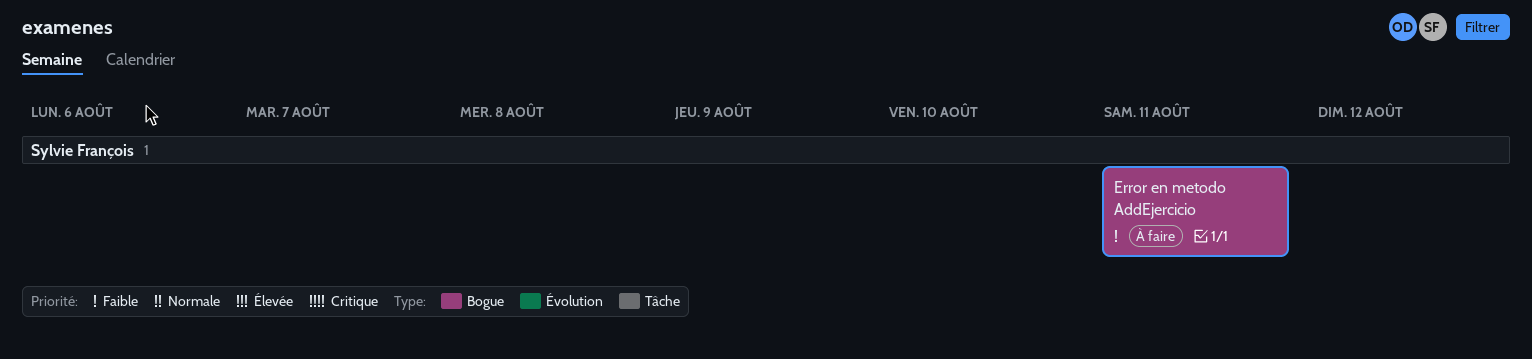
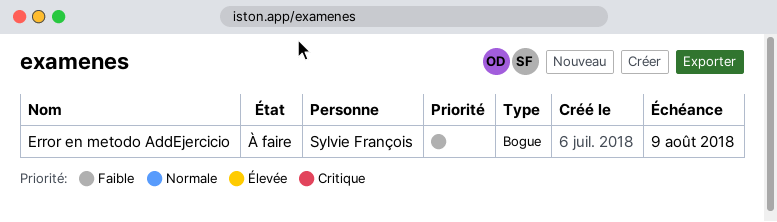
Error en metodo AddEjercicio, due: Aug 11 -> Aug 9

